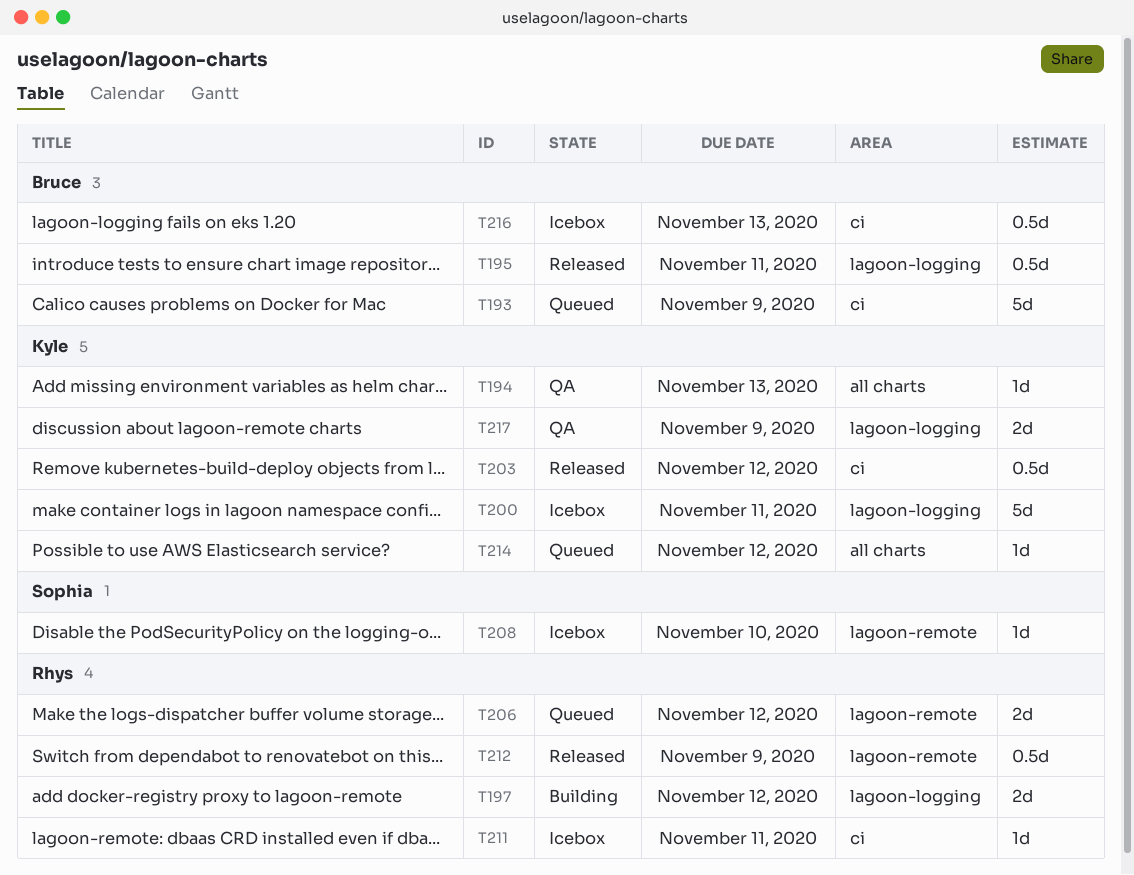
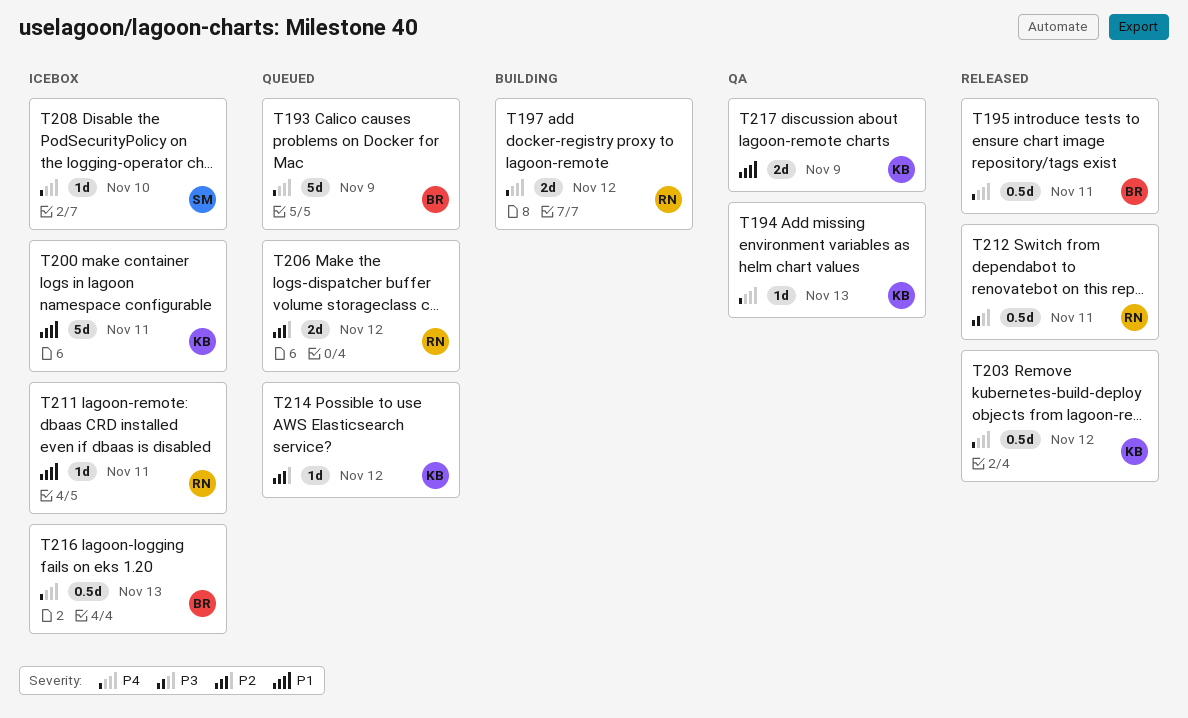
T212, due: Nov 9 -> Nov 11

